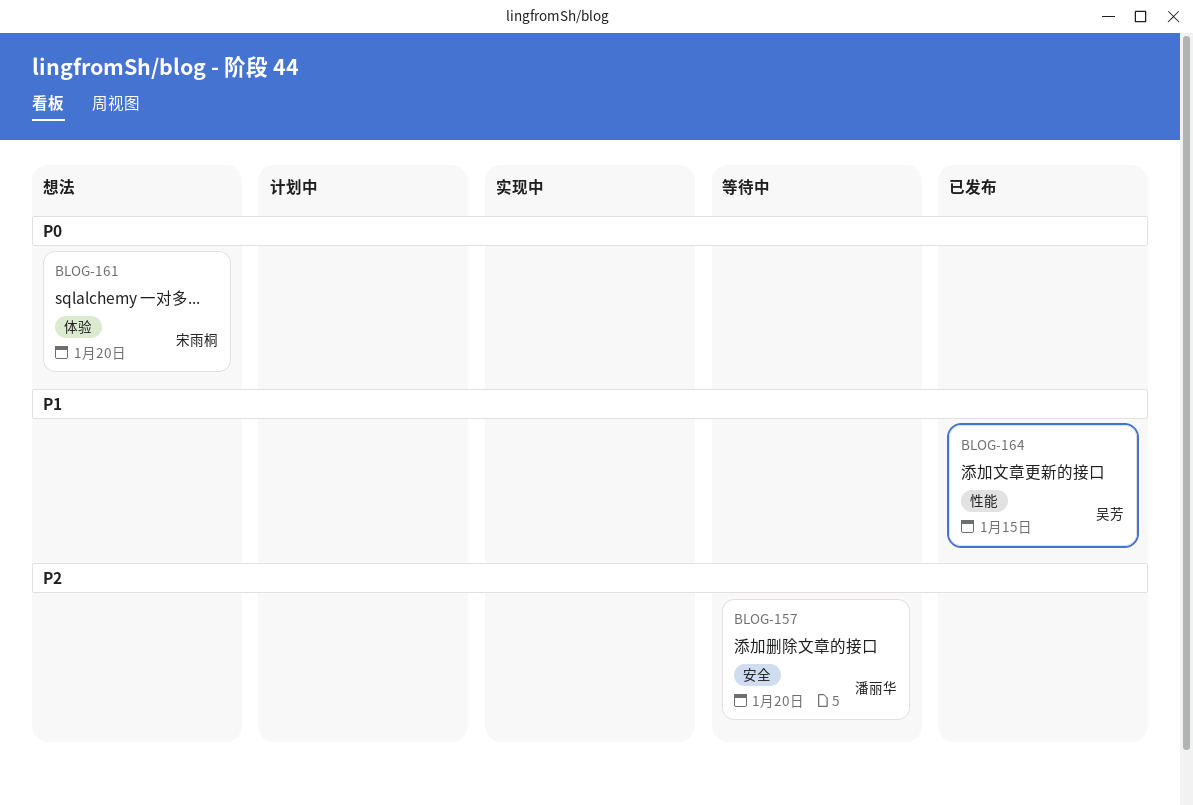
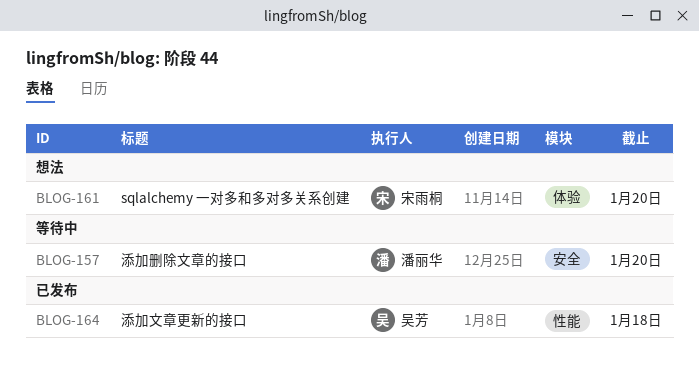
BLOG-164, due: Jan 15 -> Jan 18

